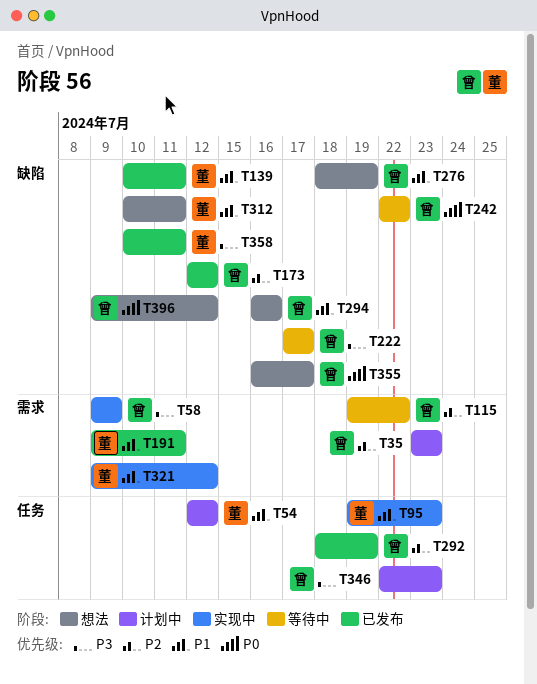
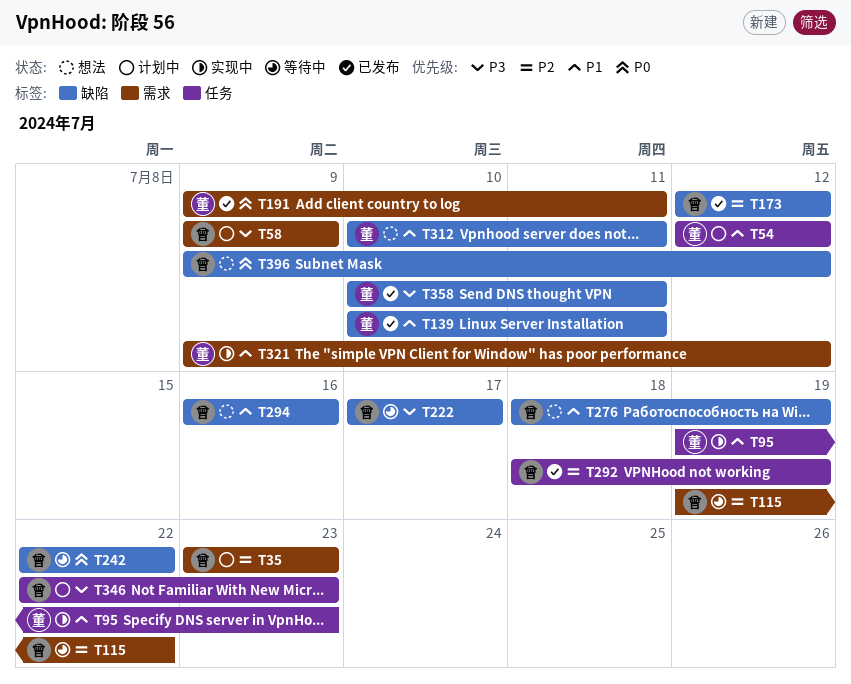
T58, status: 实现中 -> 计划中
T191, priority: P1 -> P0
T355: present -> none

